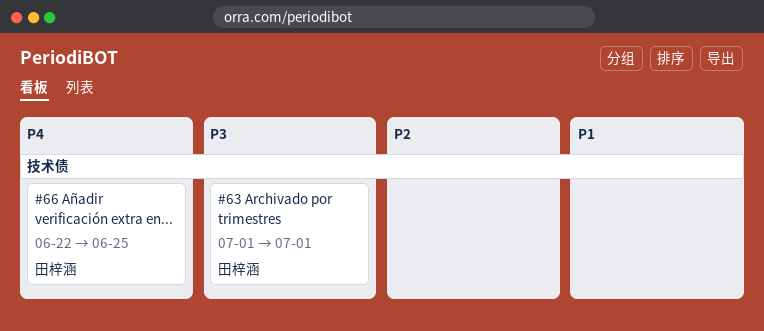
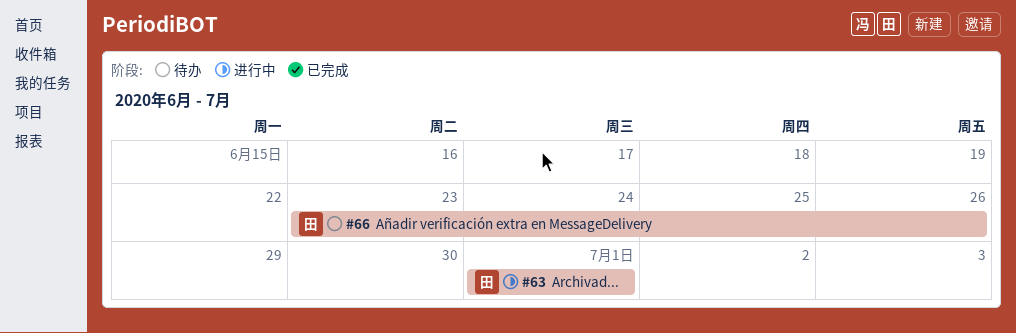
#66, start: Jun 22 -> Jun 23
#66, due: Jun 25 -> Jun 26

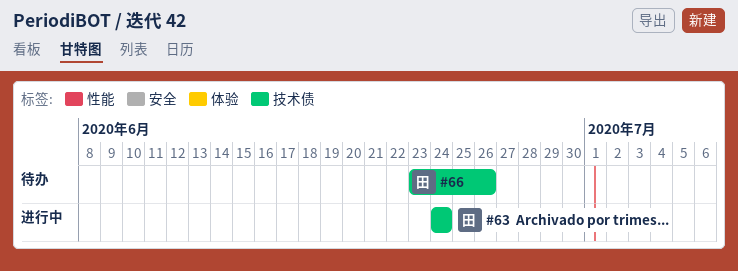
#63, start: Jul 1 -> Jun 24
#63, due: Jul 1 -> Jun 24

